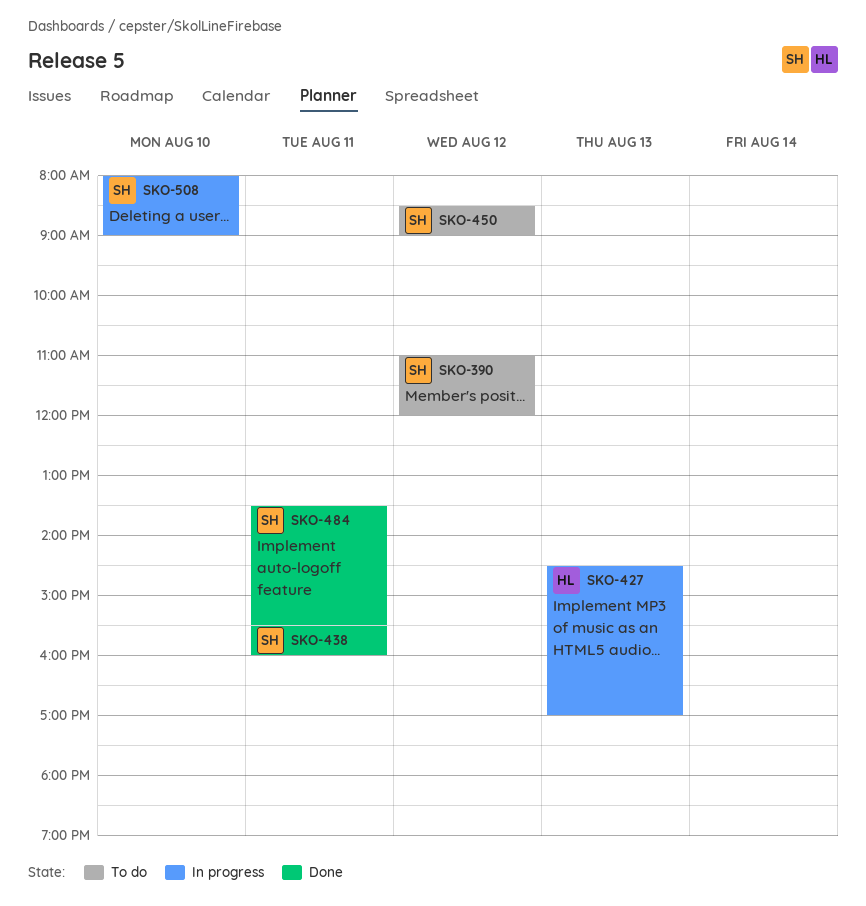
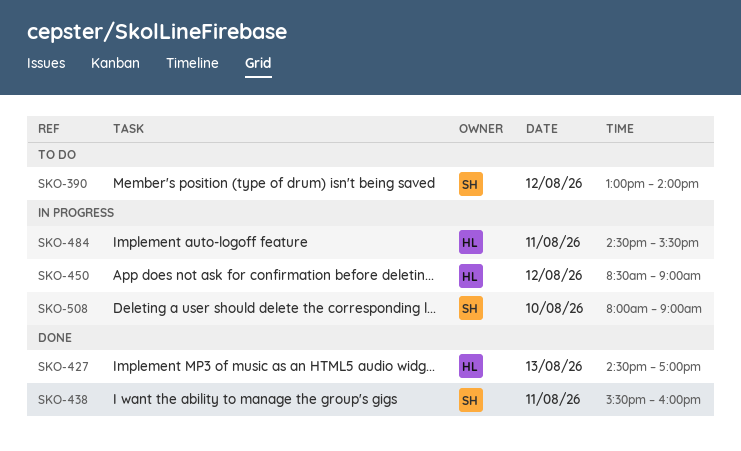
SKO-390, begins: 11:00 -> 13:00
SKO-390, ends: 12:00 -> 14:00
SKO-427, status: In progress -> Done
SKO-450, status: To do -> In progress
SKO-450, owner: SH -> HL
SKO-484, status: Done -> In progress
SKO-484, owner: SH -> HL
SKO-484, begins: 13:30 -> 14:30

